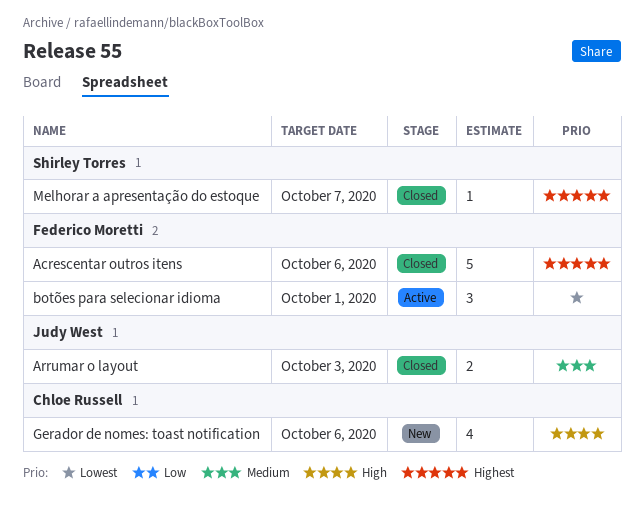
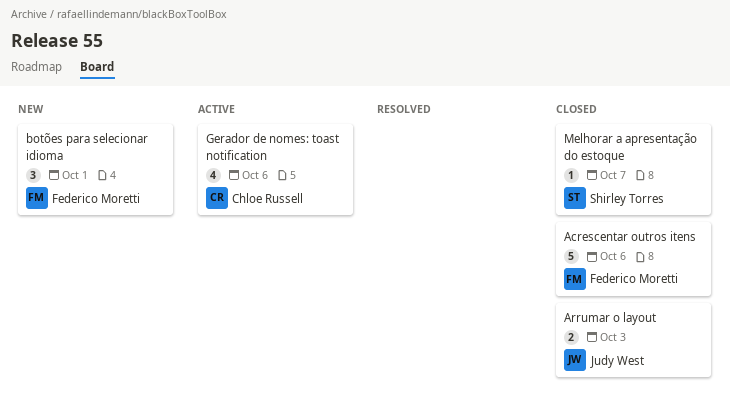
botões para selecionar idioma, status: Active -> New
Gerador de nomes: toast notification, status: New -> Active

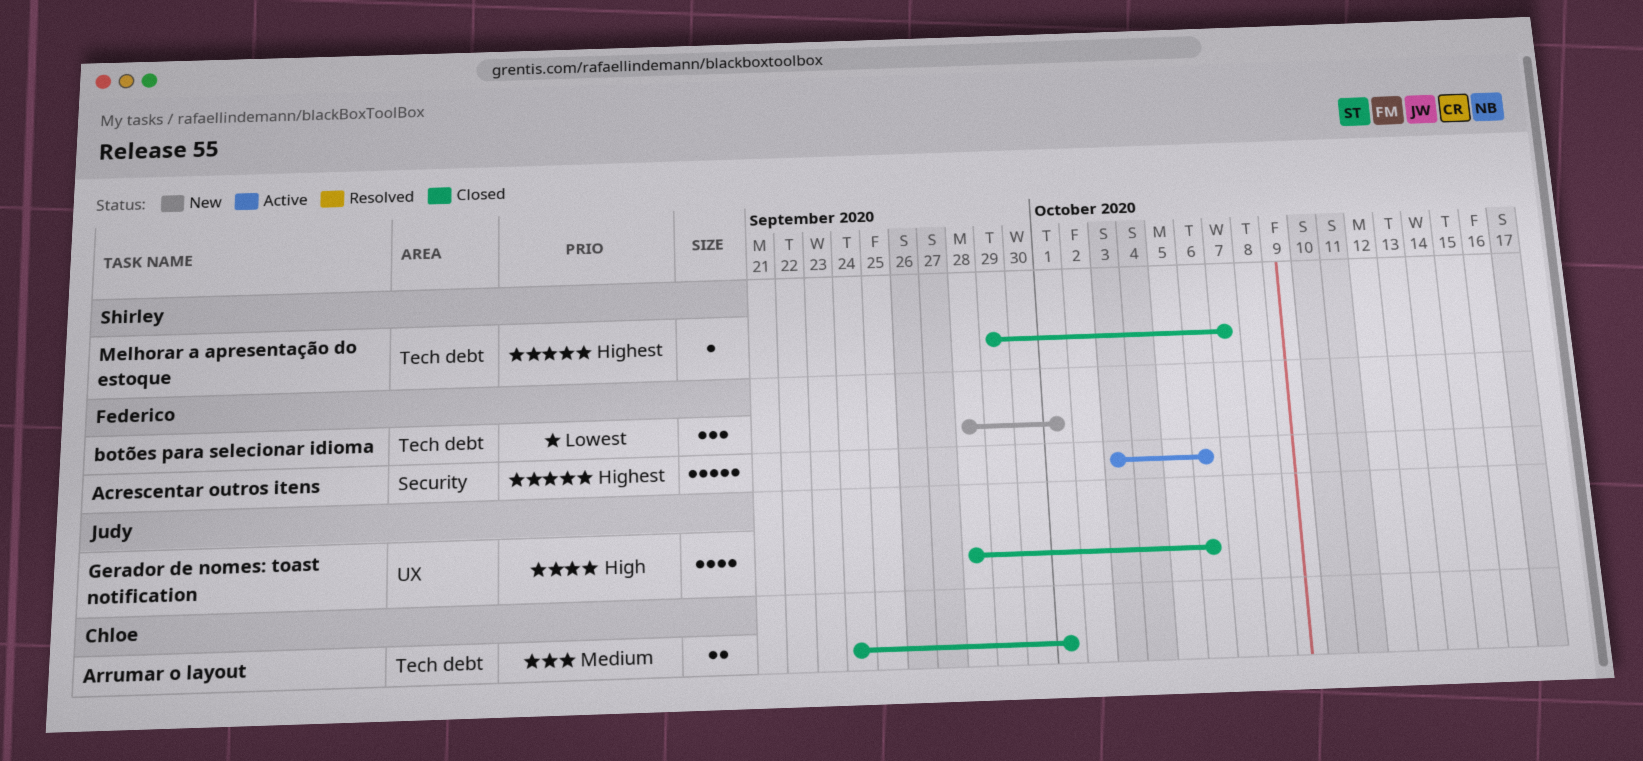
Acrescentar outros itens, status: Closed -> Active
Arrumar o layout, owner: Judy West -> Chloe Russell
Arrumar o layout, due: Oct 3 -> Oct 1
Gerador de nomes: toast notification, status: Active -> Closed
Gerador de nomes: toast notification, owner: Chloe Russell -> Judy West

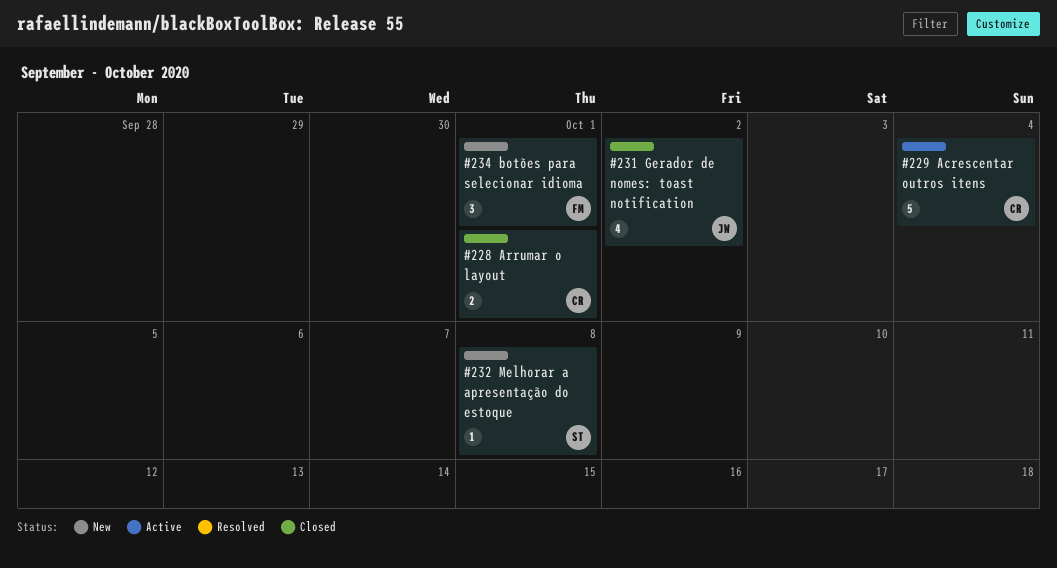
Acrescentar outros itens, owner: Federico -> Chloe
Acrescentar outros itens, due: Oct 6 -> Oct 4
Gerador de nomes: toast notification, due: Oct 6 -> Oct 2
Melhorar a apresentação do estoque, status: Closed -> New
Melhorar a apresentação do estoque, due: Oct 7 -> Oct 8

